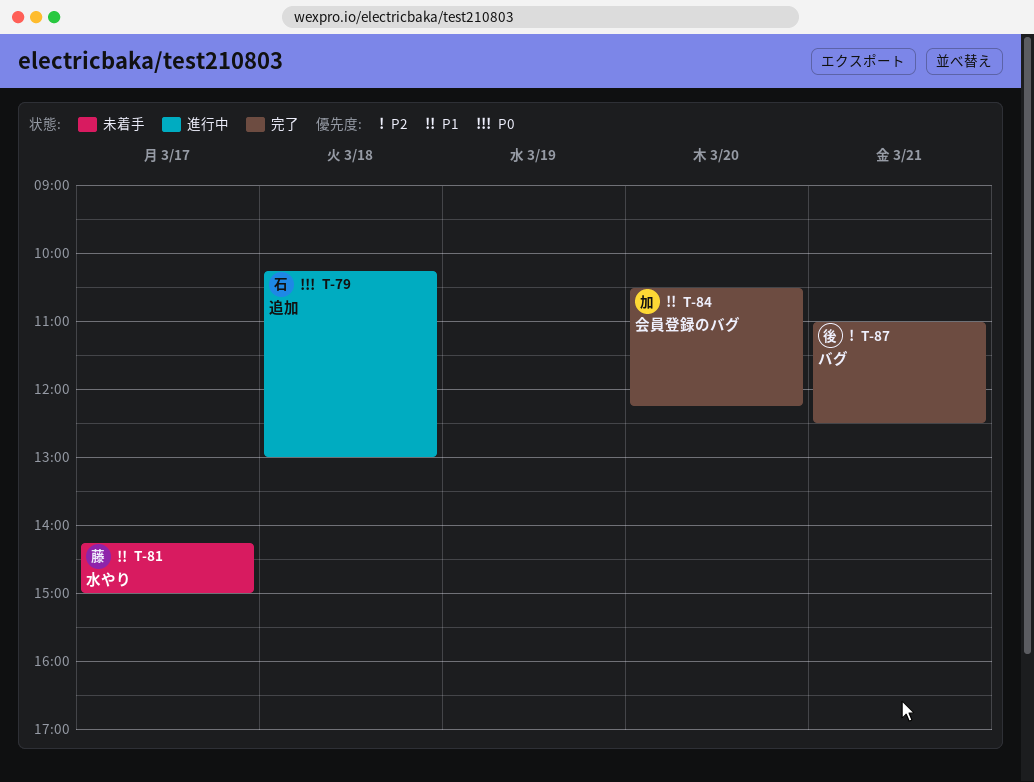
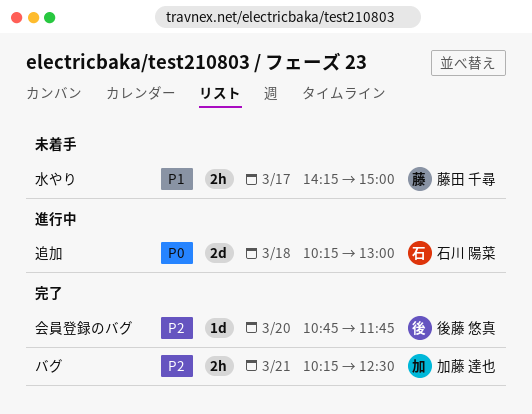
バグ, owner: 後藤 悠真 -> 加藤 達也
バグ, begins: 11:00 -> 10:15
会員登録のバグ, owner: 加藤 達也 -> 後藤 悠真
会員登録のバグ, priority: P1 -> P2
会員登録のバグ, begins: 10:30 -> 10:45
会員登録のバグ, ends: 12:15 -> 11:45

